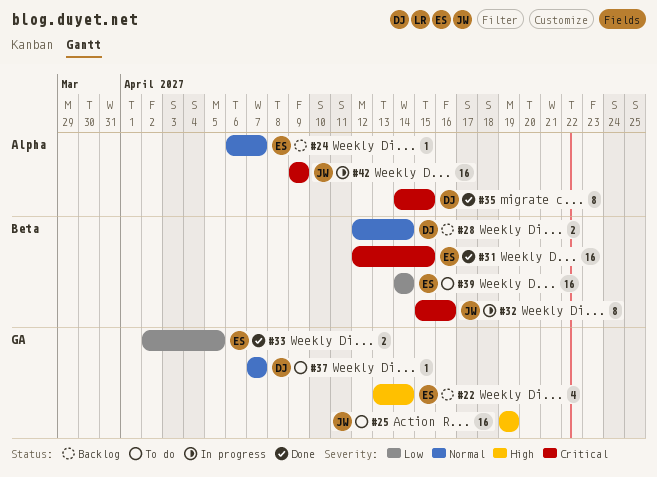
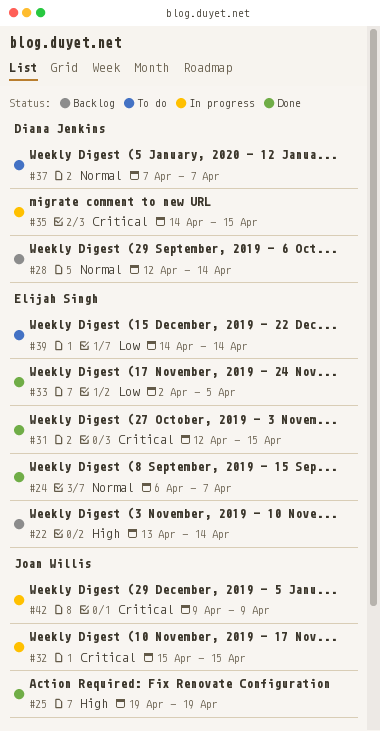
#24, status: Backlog -> Done
#25, status: To do -> Done
#32, due: Apr 16 -> Apr 15
#35, status: Done -> In progress

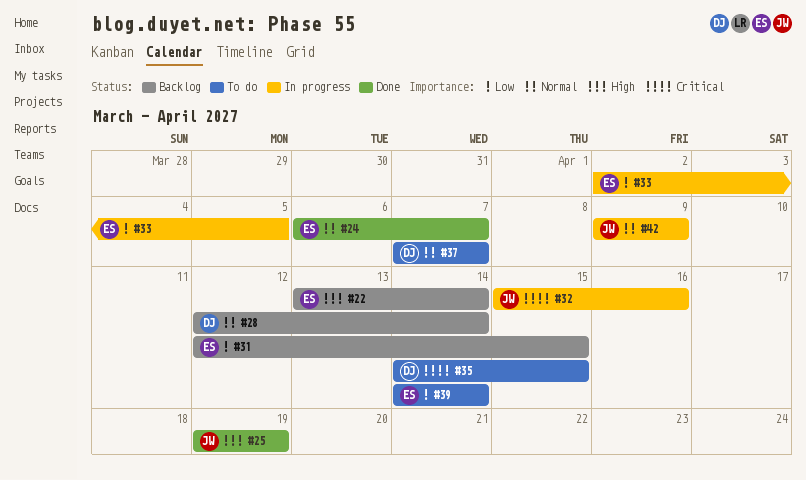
#31, status: Done -> Backlog
#31, priority: Critical -> Low
#32, due: Apr 15 -> Apr 16
#33, status: Done -> In progress
#35, status: In progress -> To do
#42, priority: Critical -> Normal

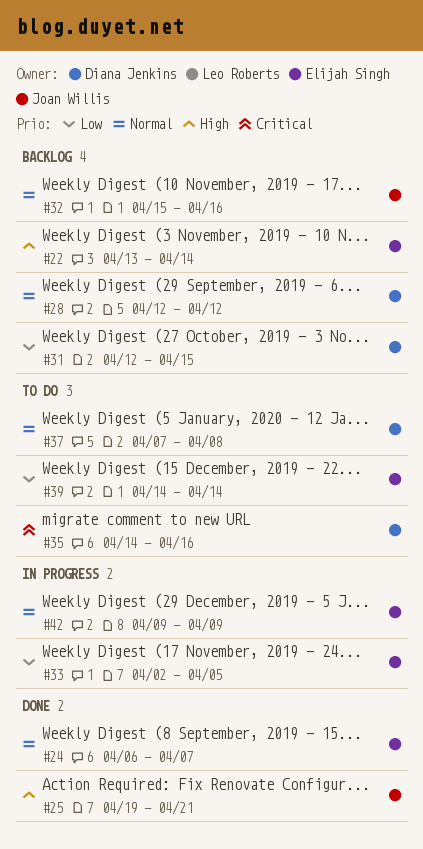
#25, due: Apr 19 -> Apr 21
#28, due: Apr 14 -> Apr 12
#31, owner: Elijah Singh -> Diana Jenkins
#32, status: In progress -> Backlog
#32, priority: Critical -> Normal
#35, due: Apr 15 -> Apr 16
#37, due: Apr 7 -> Apr 8
#42, owner: Joan Willis -> Elijah Singh

